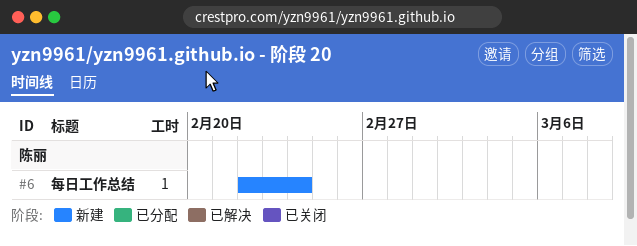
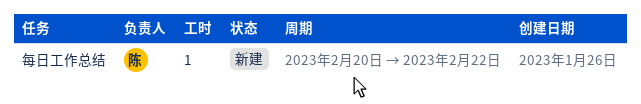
每日工作总结, start: Feb 22 -> Feb 20
每日工作总结, due: Feb 24 -> Feb 22

